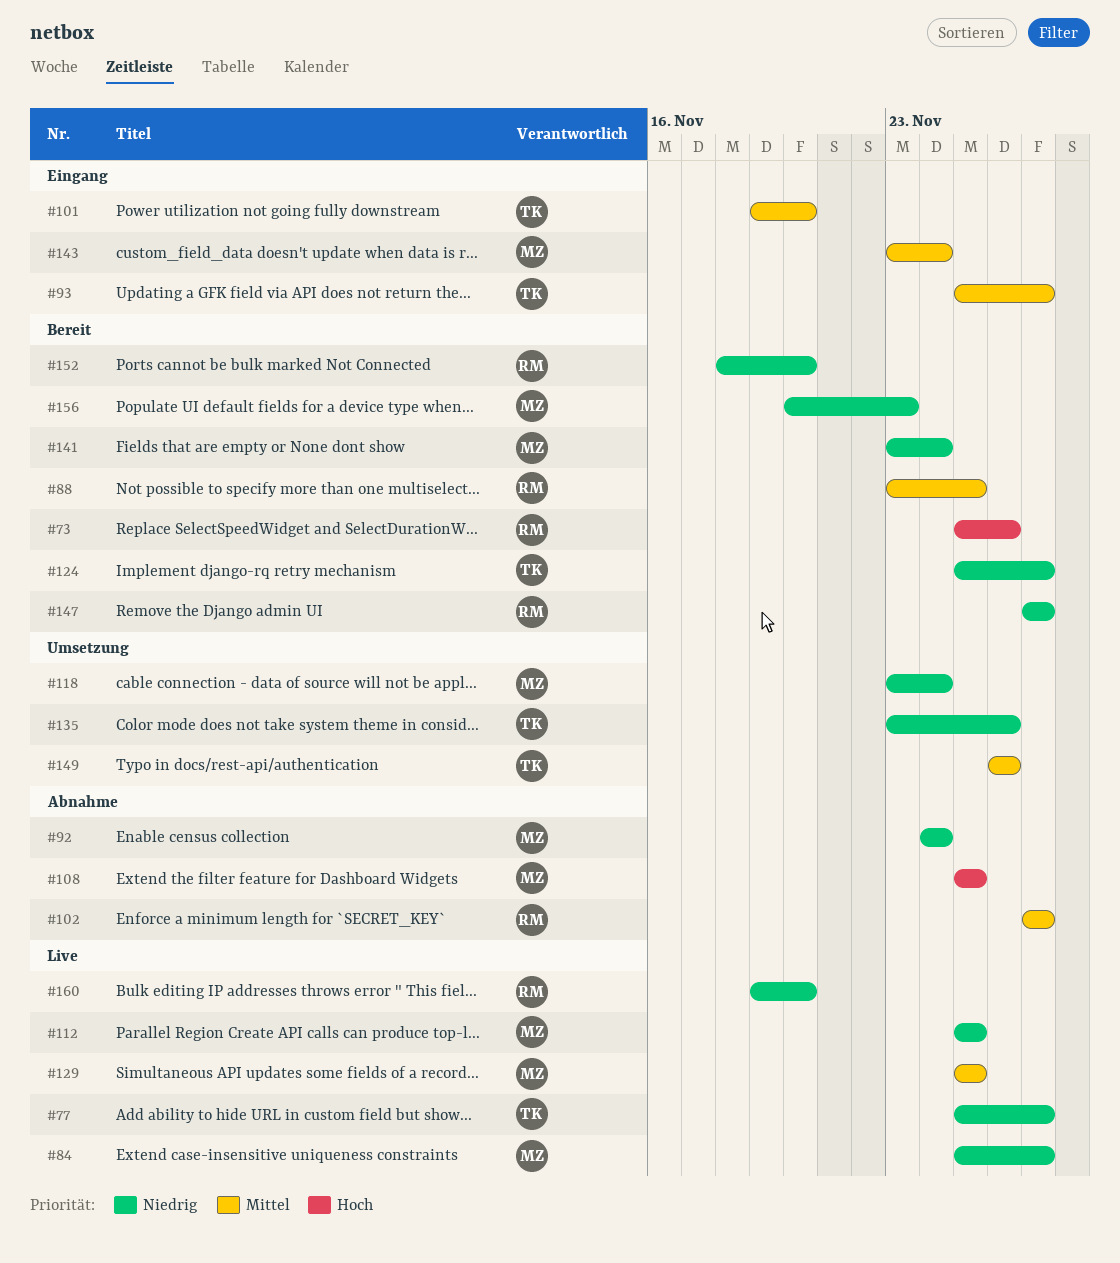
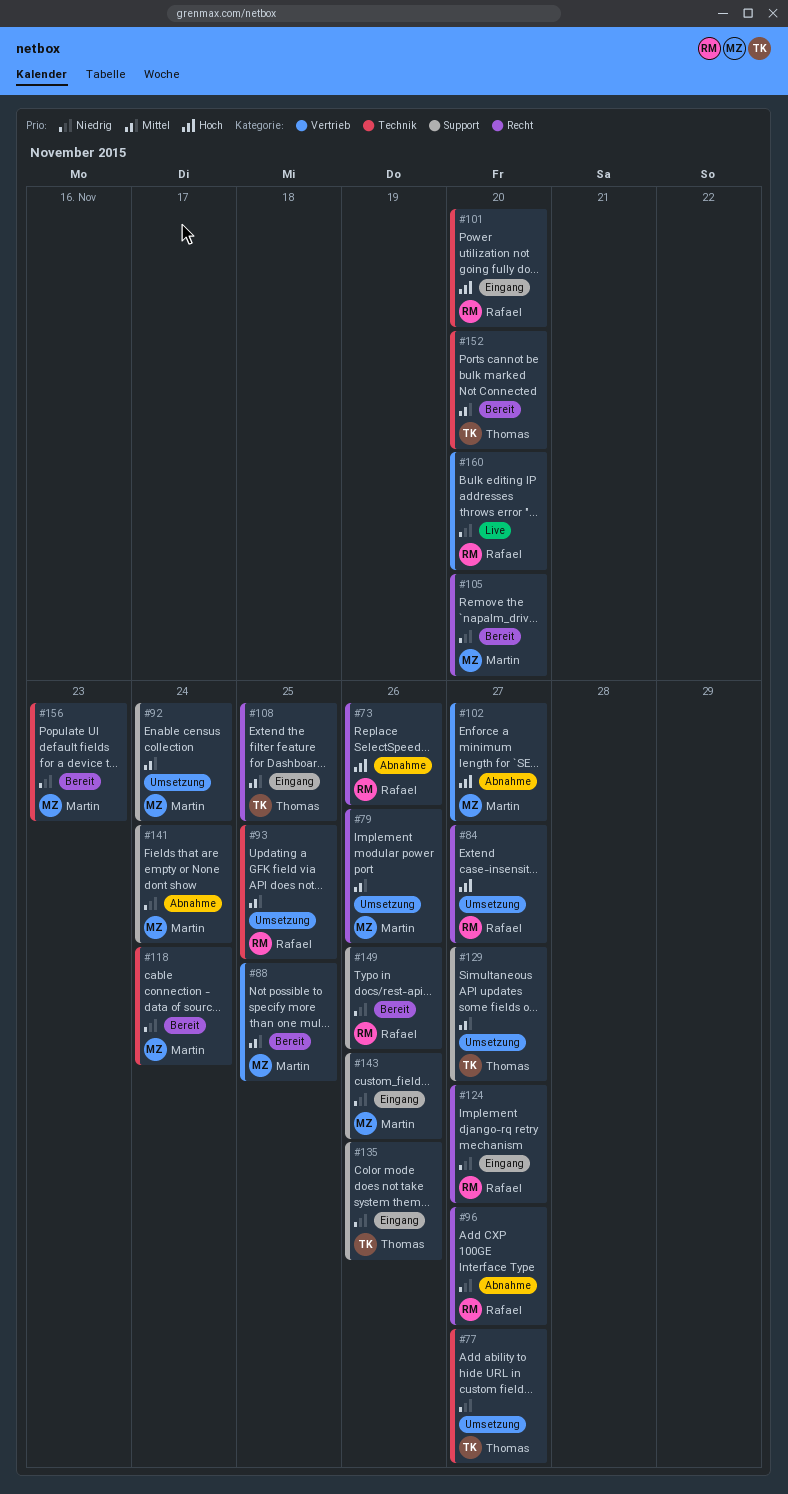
#73, status: Bereit -> Abnahme
#77, status: Live -> Umsetzung
#79: none -> present
#84, status: Live -> Umsetzung
#84, owner: Martin -> Rafael
#84, priority: Niedrig -> Hoch
#88, owner: Rafael -> Martin
#92, status: Abnahme -> Umsetzung
#92, priority: Niedrig -> Mittel
#93, status: Eingang -> Umsetzung
#93, owner: Thomas -> Rafael
#93, due: Nov 27 -> Nov 25
#96: none -> present
#101, owner: Thomas -> Rafael
#101, priority: Mittel -> Hoch
#102, owner: Rafael -> Martin
#102, priority: Mittel -> Hoch
#105: none -> present
#108, status: Abnahme -> Eingang
#108, owner: Martin -> Thomas
#108, priority: Hoch -> Mittel
#112: present -> none
#118, status: Umsetzung -> Bereit
#124, status: Bereit -> Eingang
#124, owner: Thomas -> Rafael
#129, status: Live -> Umsetzung
#129, owner: Martin -> Thomas
#129, due: Nov 25 -> Nov 27
#135, status: Umsetzung -> Eingang
#141, status: Bereit -> Abnahme
#143, priority: Mittel -> Niedrig
#143, due: Nov 24 -> Nov 26
#147: present -> none
#149, status: Umsetzung -> Bereit
#149, owner: Thomas -> Rafael
#149, priority: Mittel -> Niedrig
#152, owner: Rafael -> Thomas
#152, priority: Niedrig -> Mittel

